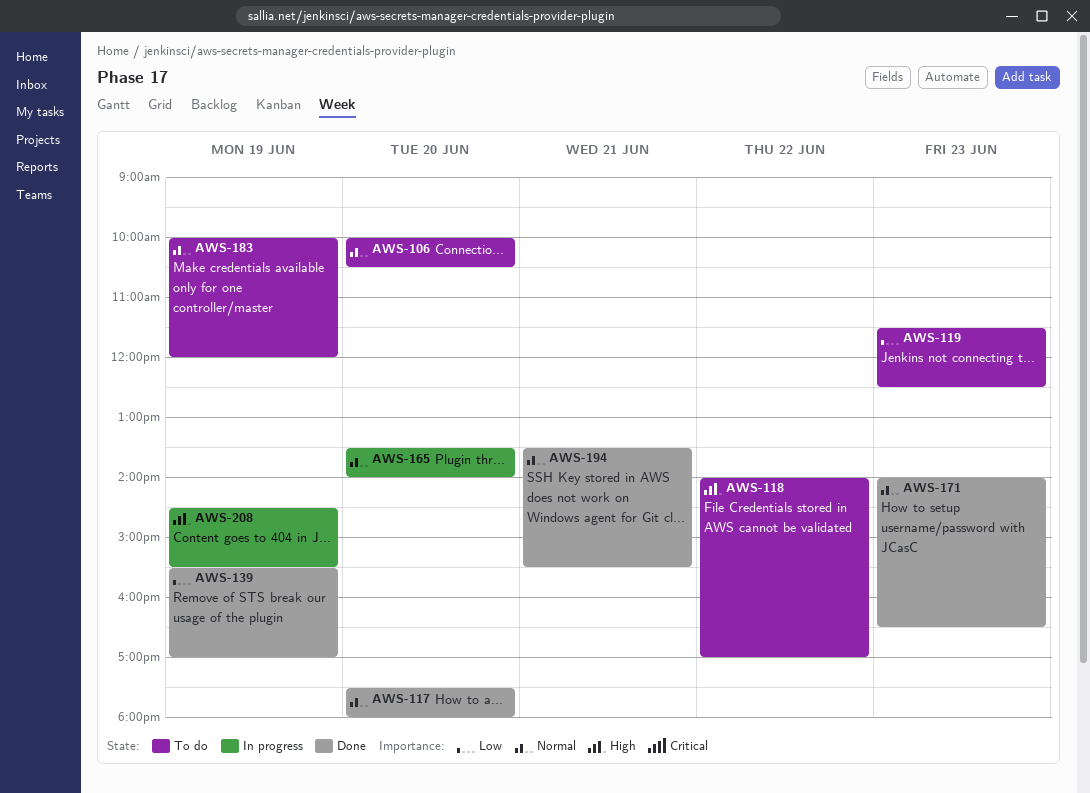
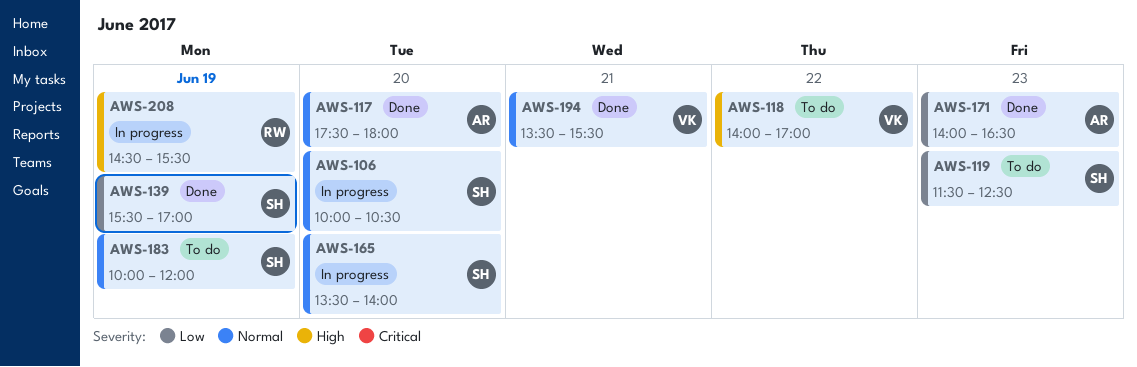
AWS-106, status: To do -> In progress
AWS-171, priority: Normal -> Low

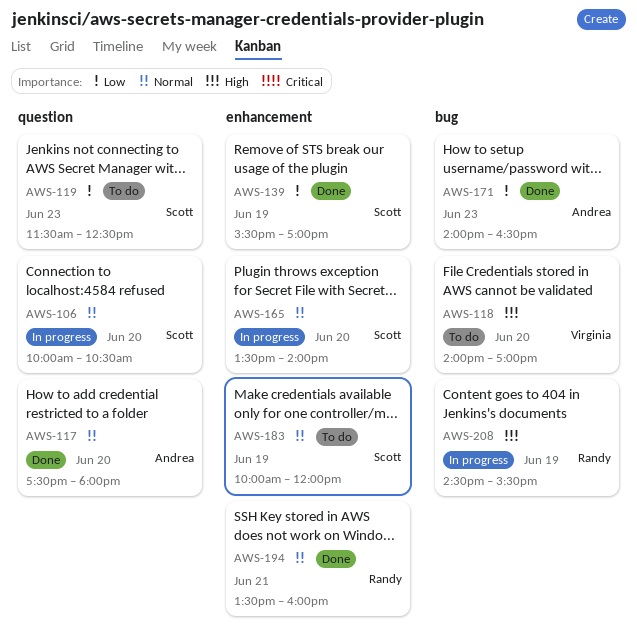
AWS-118, day: Jun 22 -> Jun 20
AWS-194, owner: Virginia -> Randy
AWS-194, ends: 15:30 -> 16:00

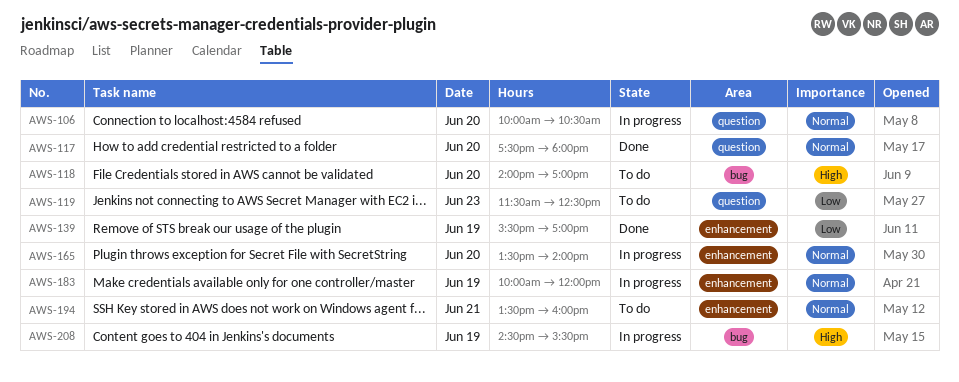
AWS-171: present -> none
AWS-183, status: To do -> In progress
AWS-194, status: Done -> To do

